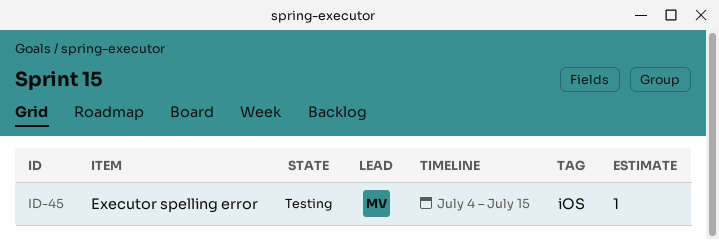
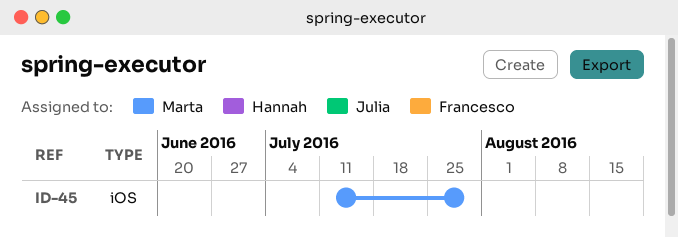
ID-45, start: Jul 4 -> Jul 11
ID-45, due: Jul 15 -> Jul 29

